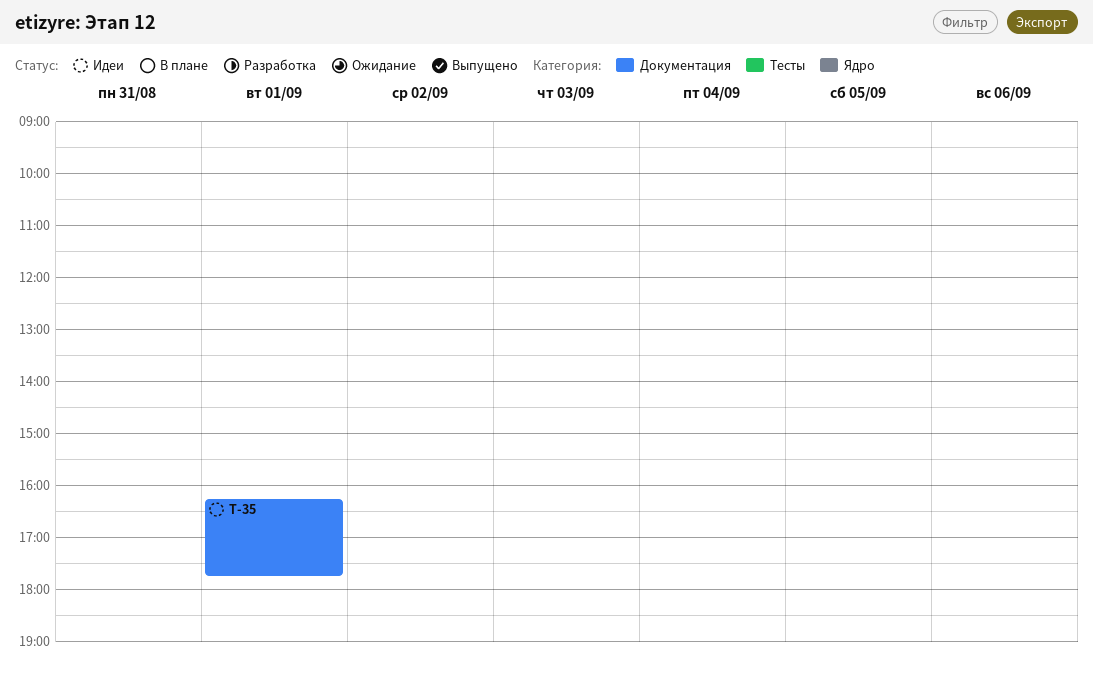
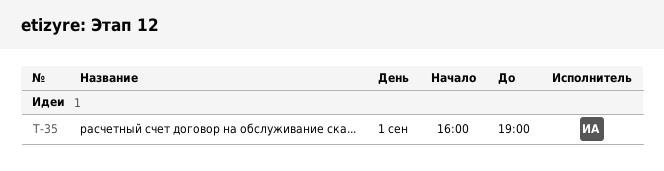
T-35, begins: 16:15 -> 16:00
T-35, ends: 17:45 -> 19:00

